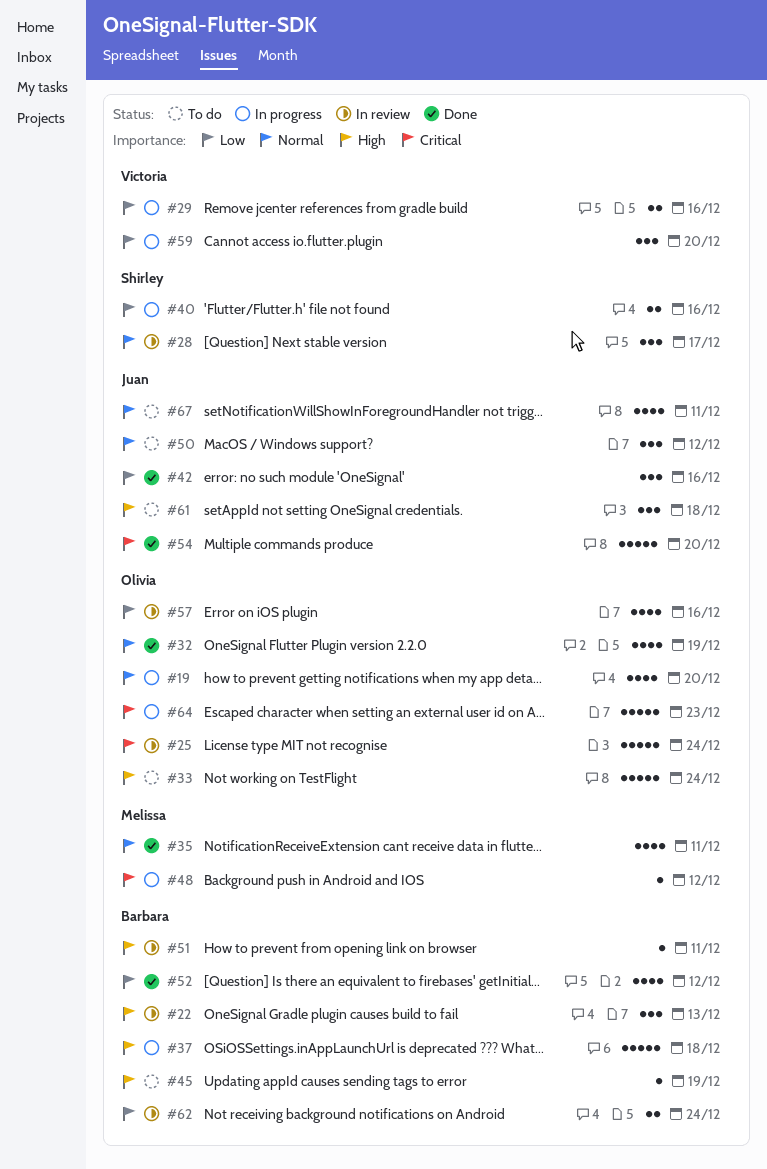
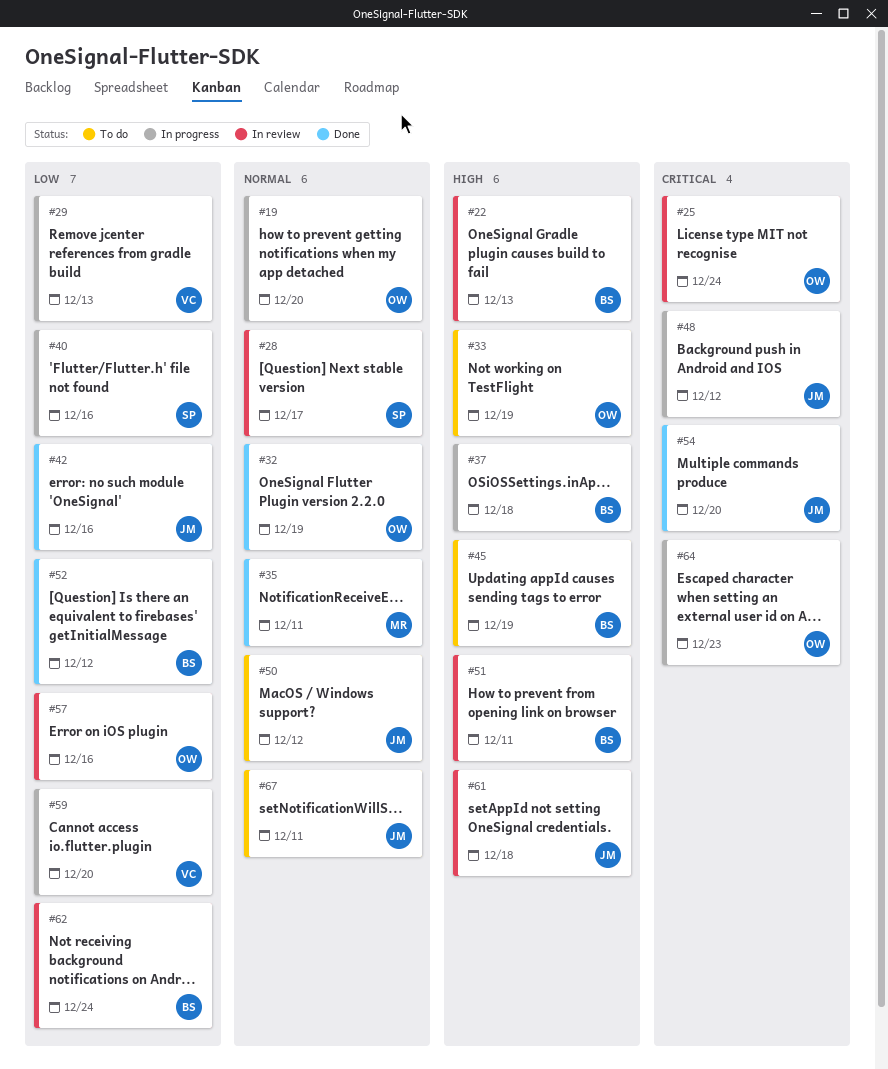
#29, due: Dec 16 -> Dec 13
#33, due: Dec 24 -> Dec 19
#48, owner: Melissa -> Juan
#61, status: To do -> In review

